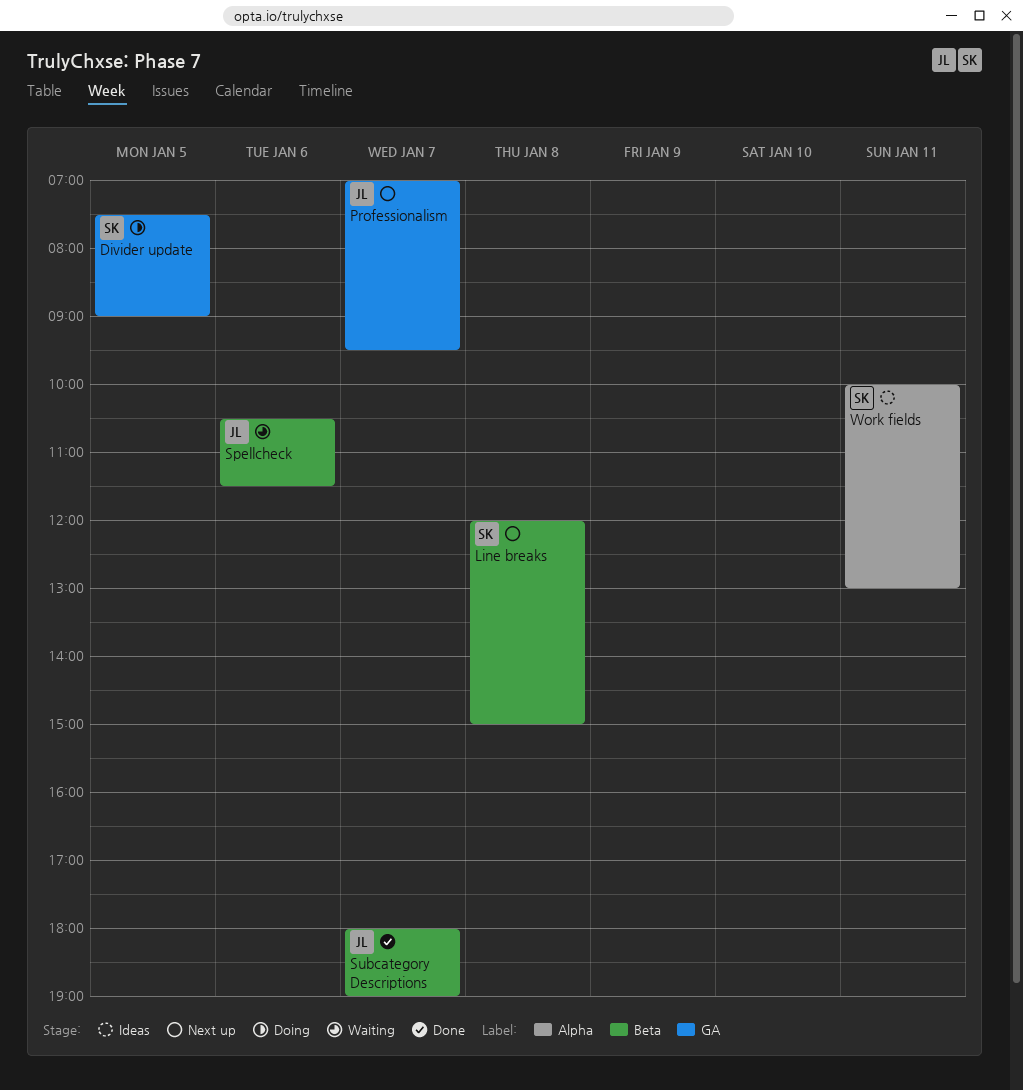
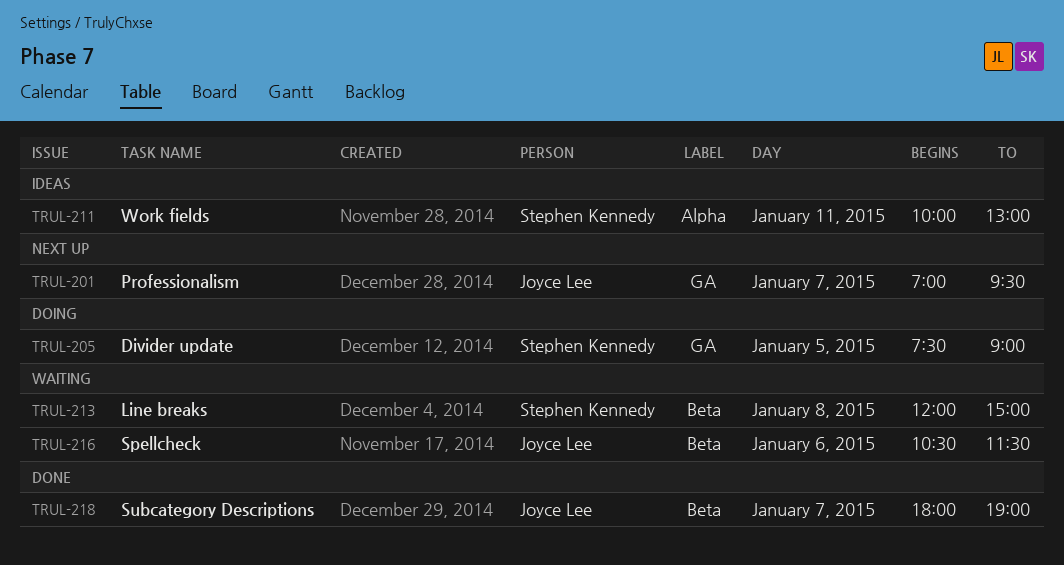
Line breaks, status: Next up -> Waiting

